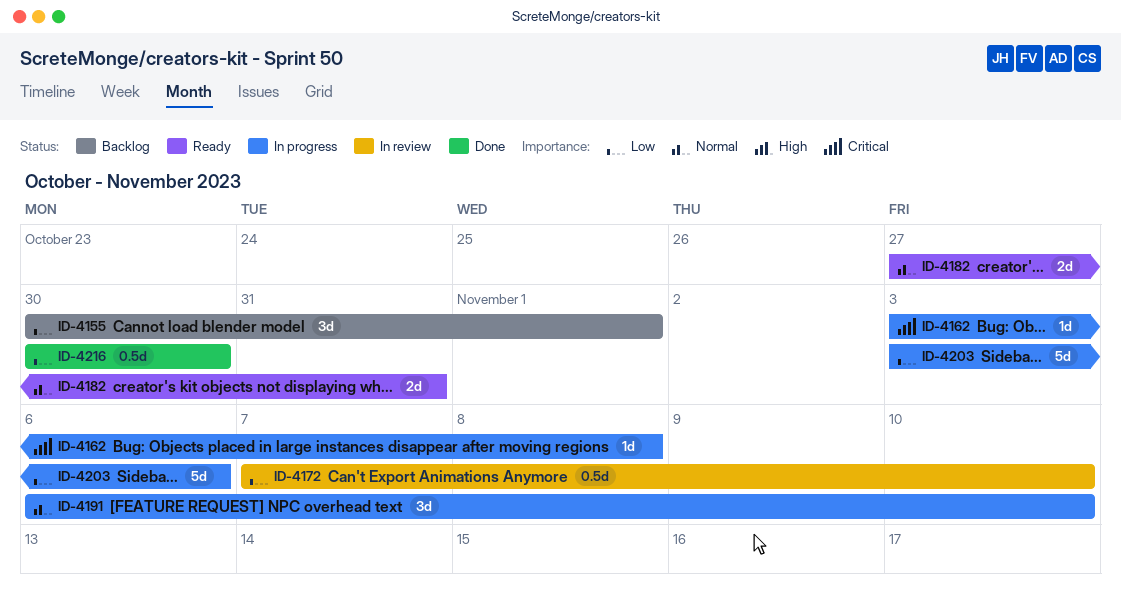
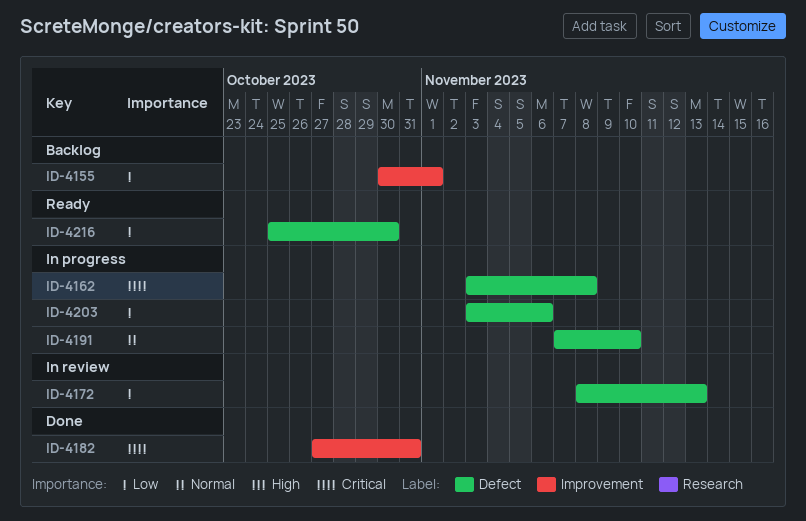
ID-4172, start: Nov 7 -> Nov 8
ID-4172, due: Nov 10 -> Nov 13
ID-4182, status: Ready -> Done
ID-4182, priority: Normal -> Critical
ID-4191, start: Nov 6 -> Nov 7
ID-4216, status: Done -> Ready
ID-4216, start: Oct 30 -> Oct 25

